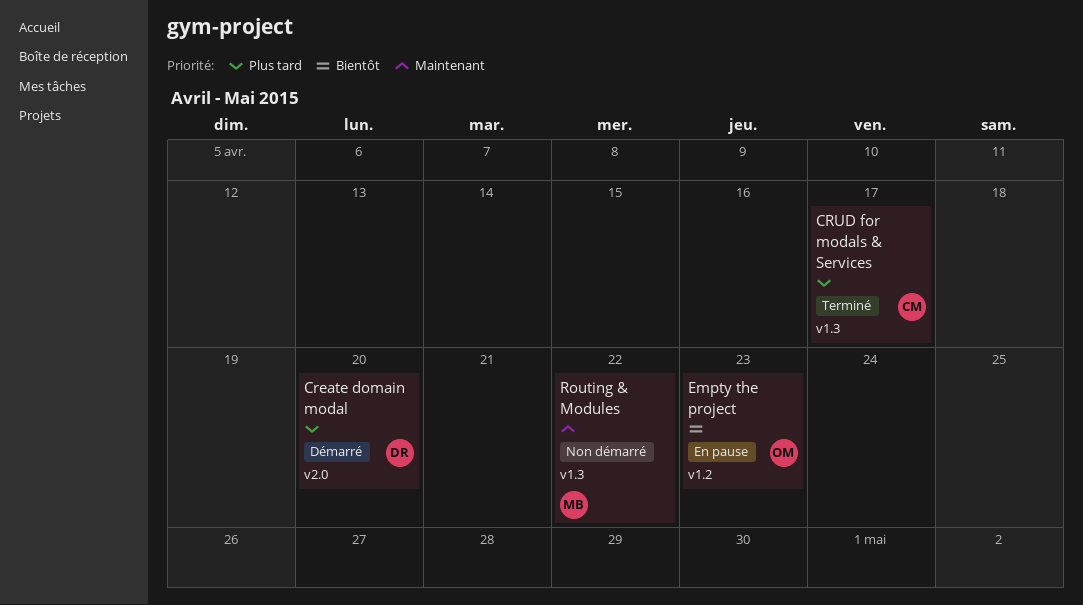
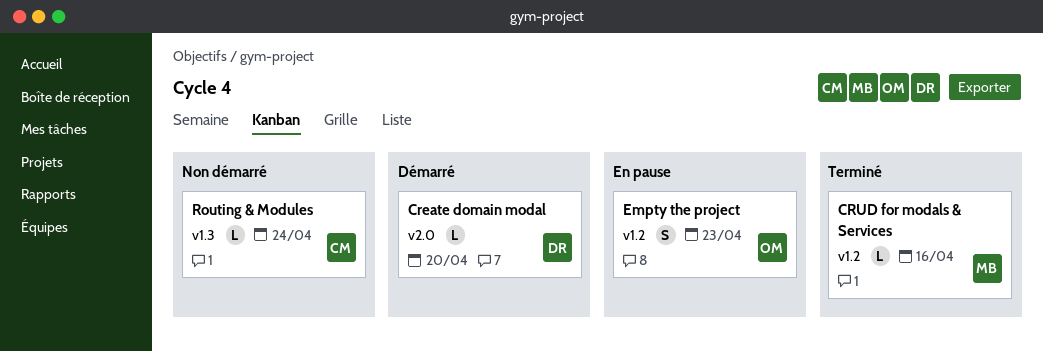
CRUD for modals & Services, owner: CM -> MB
CRUD for modals & Services, label: v1.3 -> v1.2
CRUD for modals & Services, due: Apr 17 -> Apr 16
Routing & Modules, owner: MB -> CM
Routing & Modules, due: Apr 22 -> Apr 24

